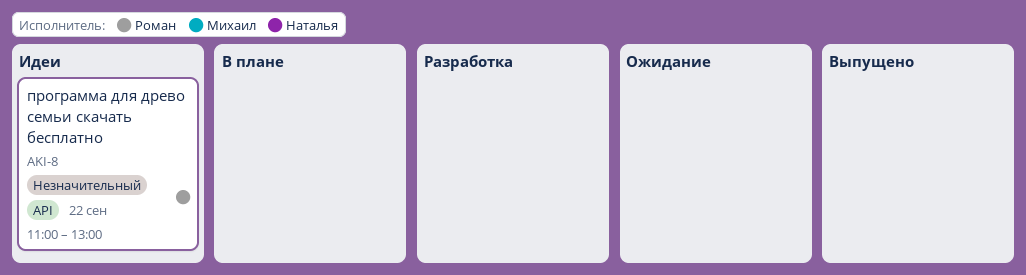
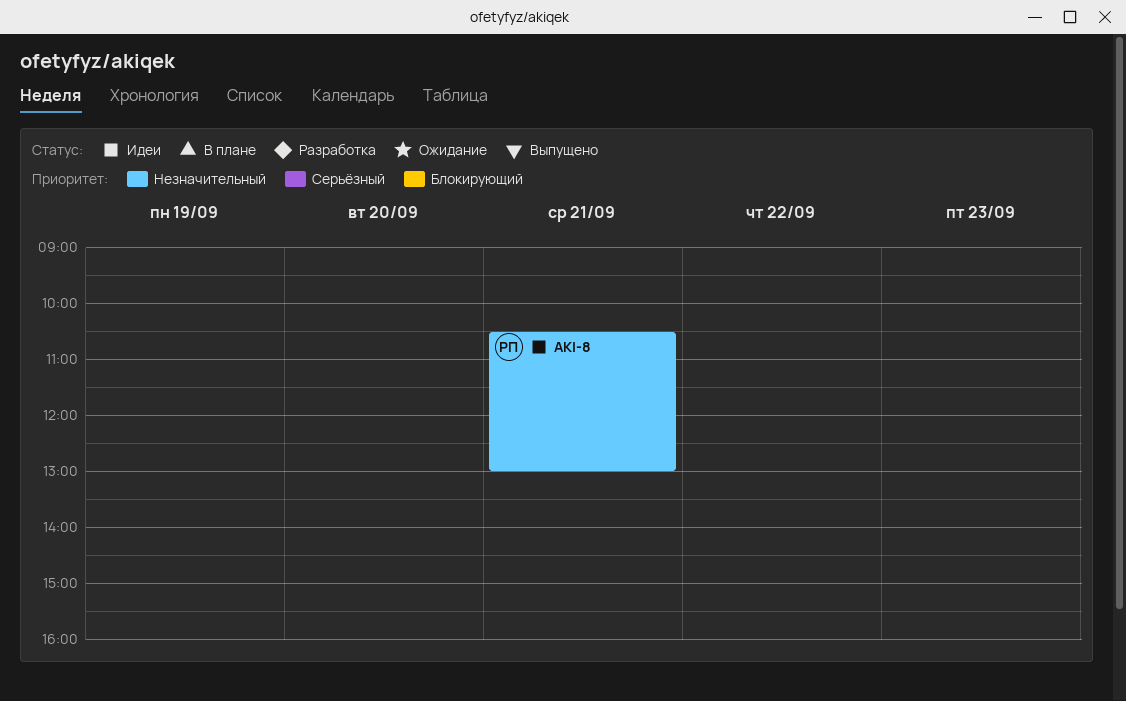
AKI-8, day: Sep 22 -> Sep 21
AKI-8, begins: 11:00 -> 10:30

